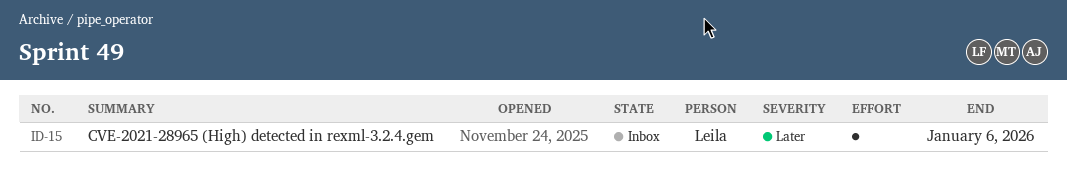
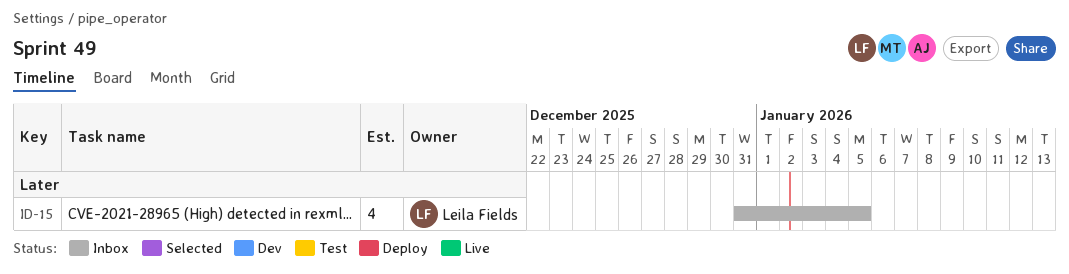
ID-15, estimate: 1 -> 4
ID-15, due: Jan 6 -> Jan 5

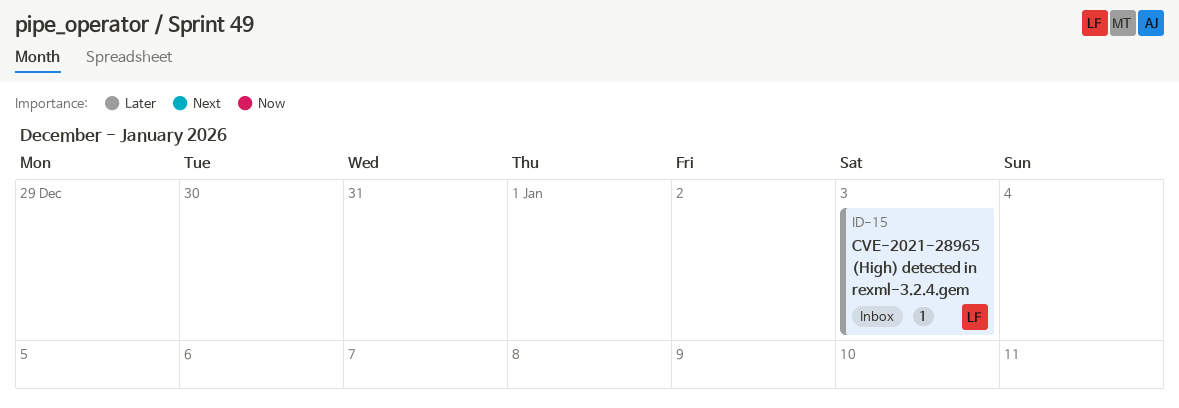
ID-15, estimate: 4 -> 1
ID-15, due: Jan 5 -> Jan 3

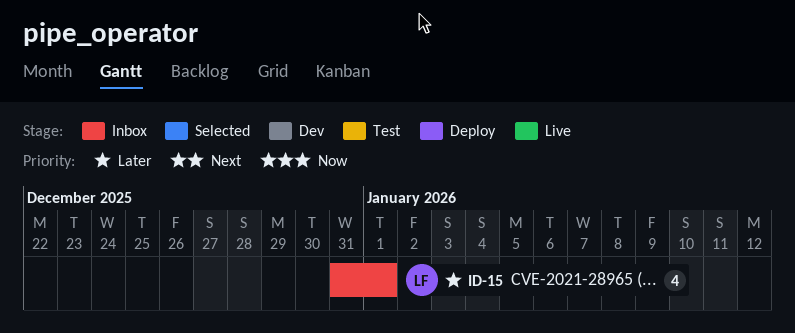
ID-15, estimate: 1 -> 4
ID-15, due: Jan 3 -> Jan 1

